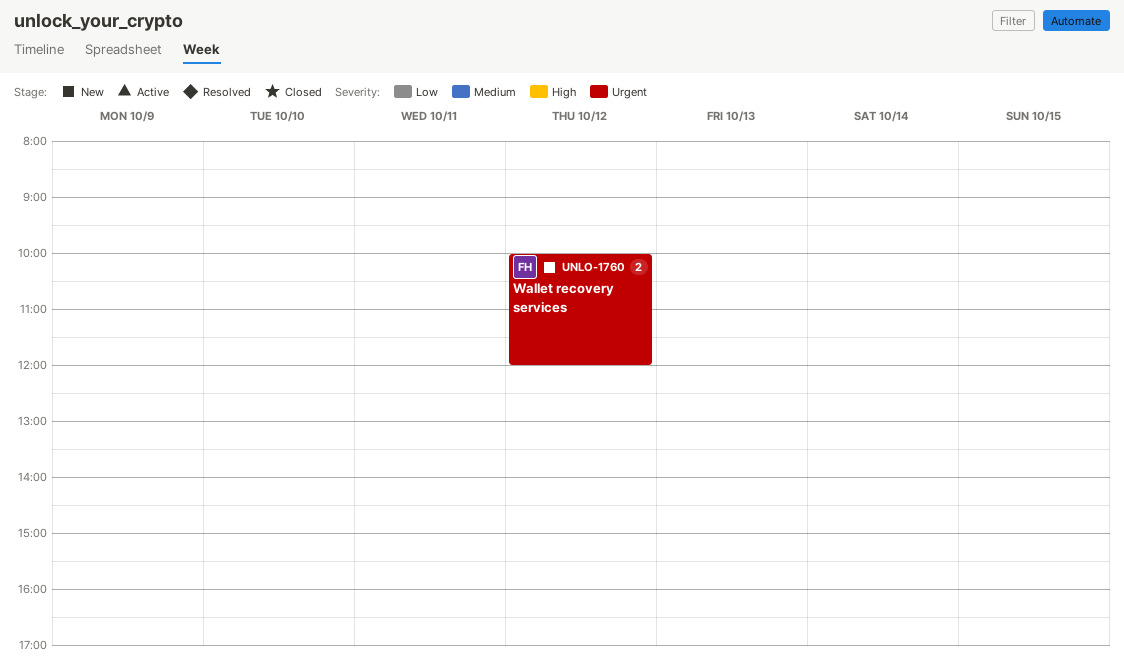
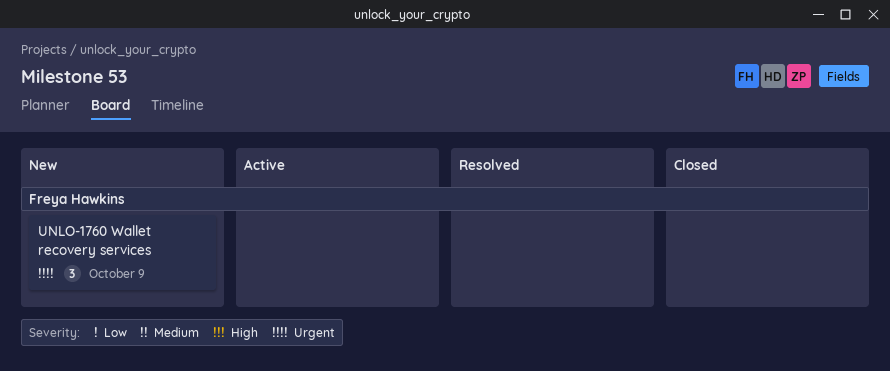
UNLO-1760, estimate: 2 -> 3
UNLO-1760, day: Oct 12 -> Oct 9

